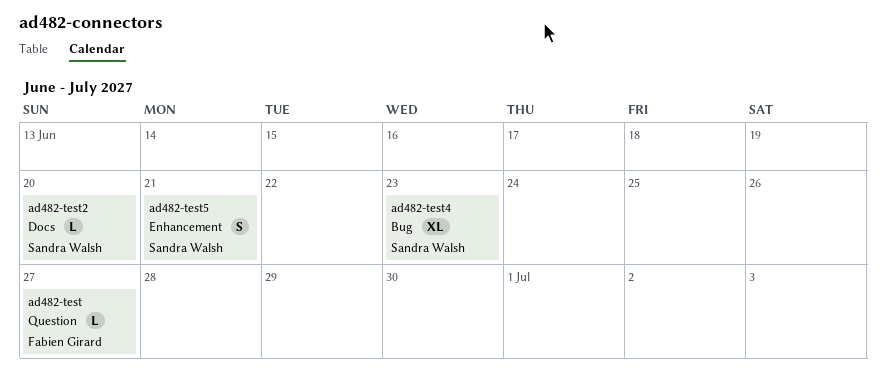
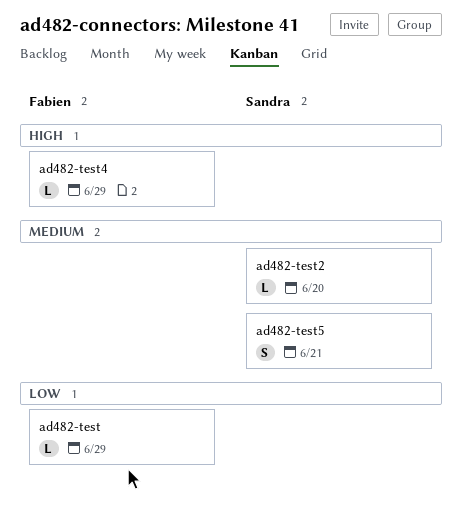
ad482-test, due: Jun 27 -> Jun 29
ad482-test4, owner: Sandra Walsh -> Fabien Girard
ad482-test4, estimate: XL -> L
ad482-test4, due: Jun 23 -> Jun 29

